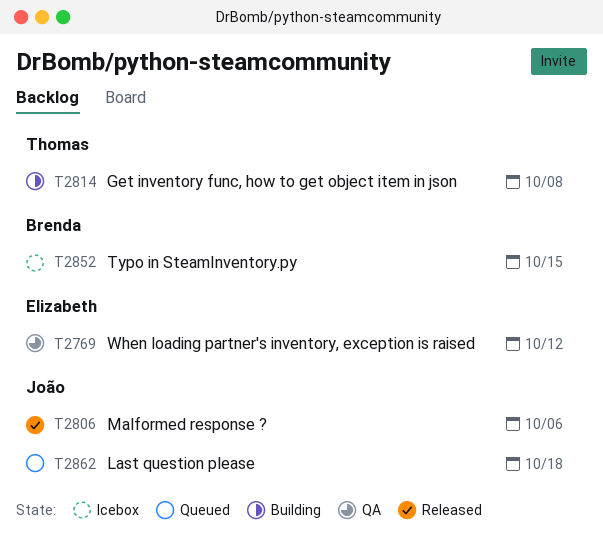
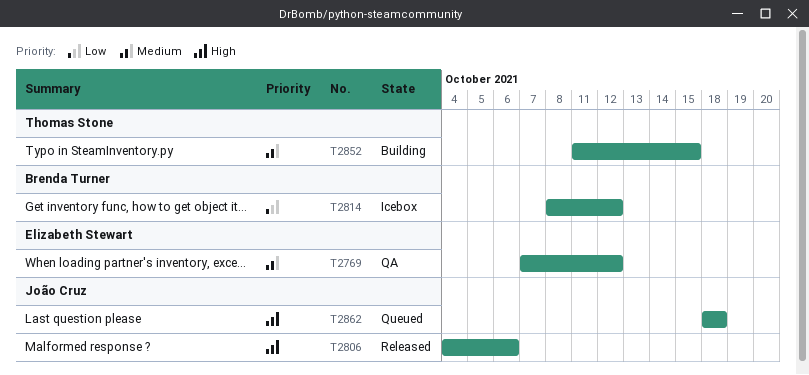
T2814, status: Building -> Icebox
T2814, owner: Thomas Stone -> Brenda Turner
T2814, due: Oct 8 -> Oct 12
T2852, status: Icebox -> Building
T2852, owner: Brenda Turner -> Thomas Stone

